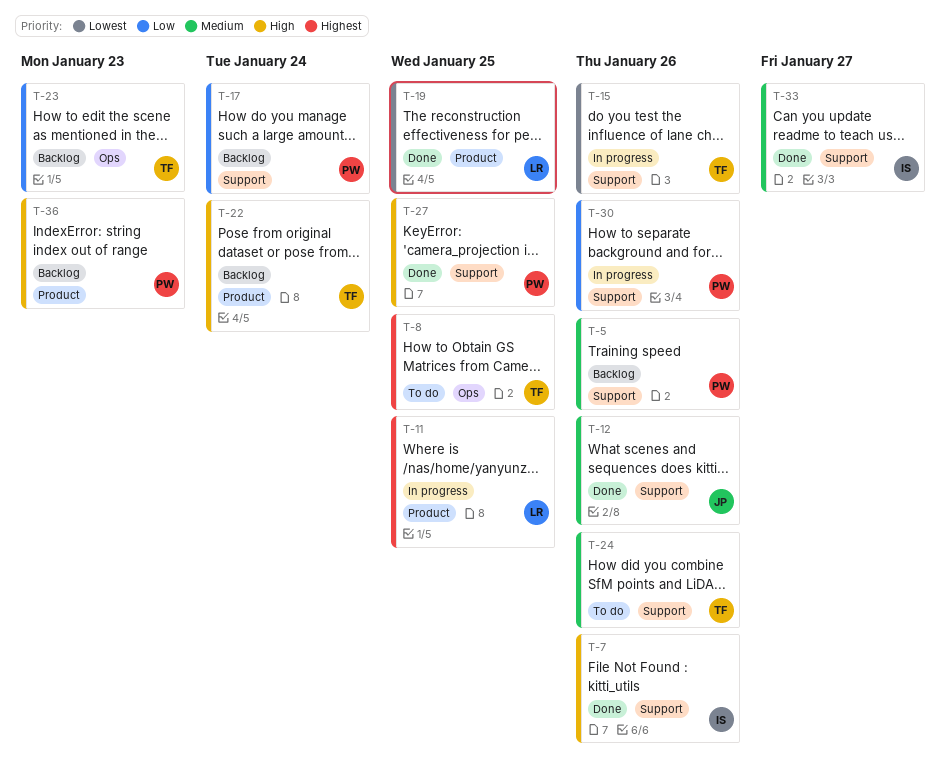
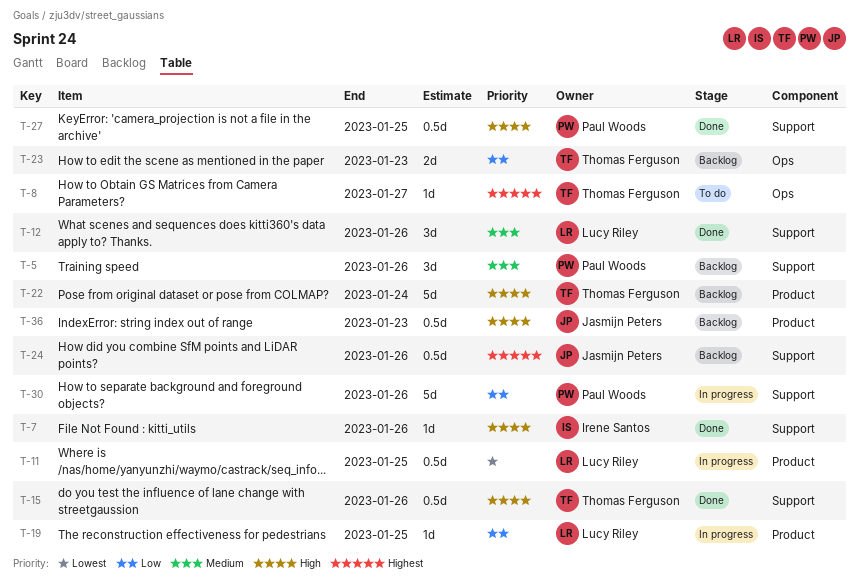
T-8, due: Jan 25 -> Jan 27
T-11, priority: Highest -> Lowest
T-12, owner: Jasmijn Peters -> Lucy Riley
T-15, status: In progress -> Done
T-15, priority: Lowest -> High
T-17: present -> none
T-19, status: Done -> In progress
T-19, priority: Lowest -> Low
T-24, status: To do -> Backlog
T-24, owner: Thomas Ferguson -> Jasmijn Peters
T-24, priority: Medium -> Highest
T-33: present -> none
T-36, owner: Paul Woods -> Jasmijn Peters

